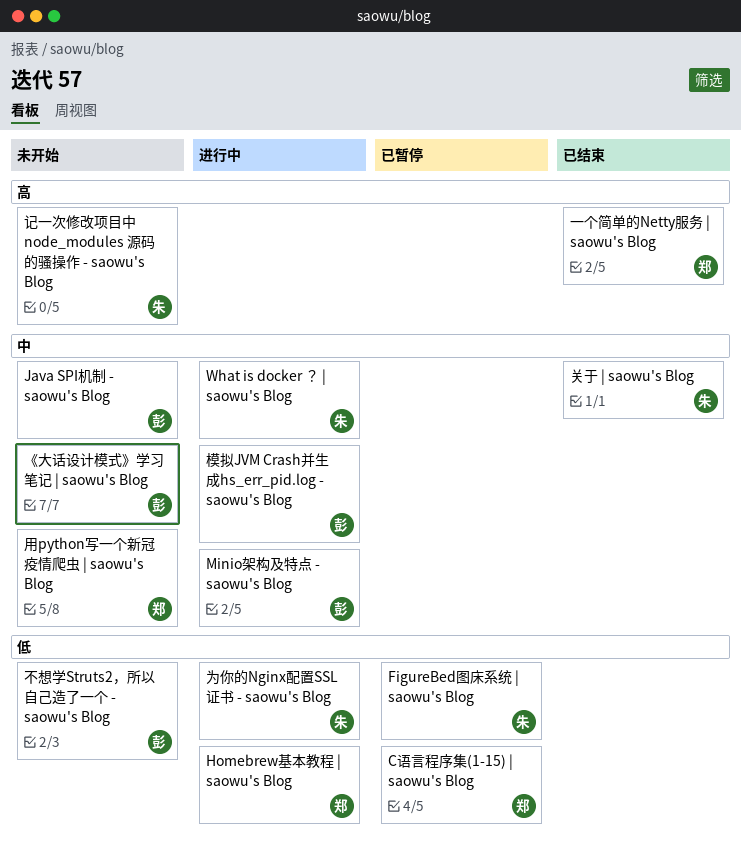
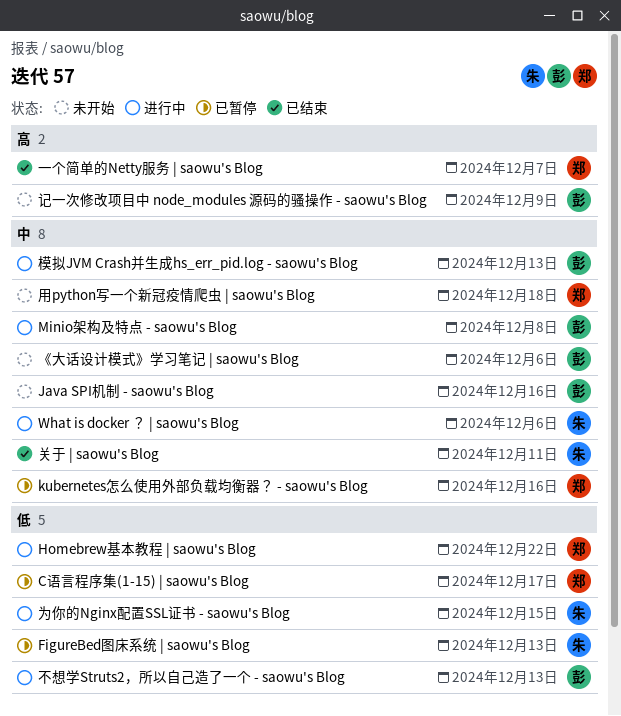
kubernetes怎么使用外部负载均衡器？ - saowu's Blog: none -> present
不想学Struts2，所以自己造了一个 - saowu's Blog, status: 未开始 -> 进行中
记一次修改项目中 node_modules 源码的骚操作 - saowu's Blog, owner: 朱 -> 彭

